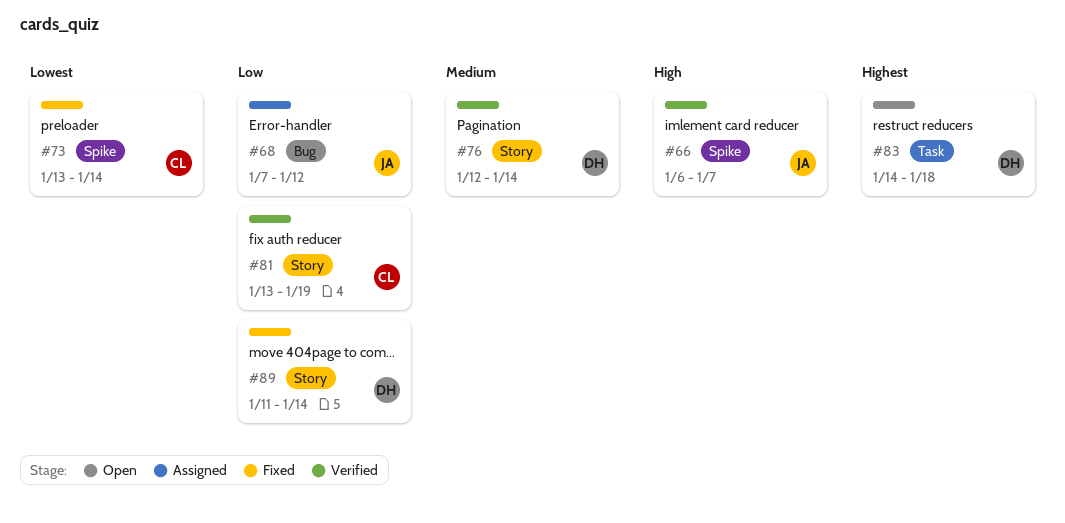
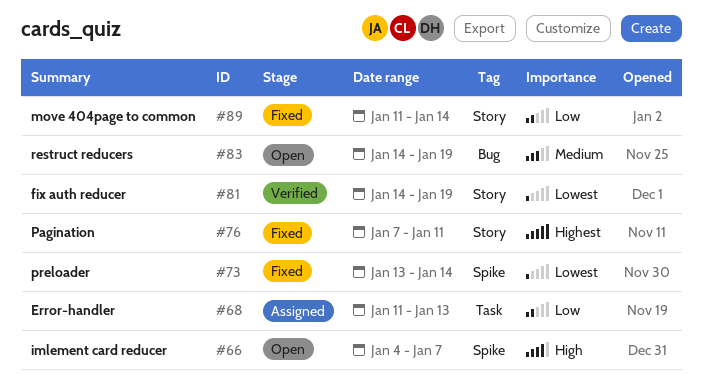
#66, status: Verified -> Open
#66, start: Jan 6 -> Jan 4
#68, label: Bug -> Task
#68, start: Jan 7 -> Jan 11
#68, due: Jan 12 -> Jan 13
#76, status: Verified -> Fixed
#76, priority: Medium -> Highest
#76, start: Jan 12 -> Jan 7
#76, due: Jan 14 -> Jan 11
#81, priority: Low -> Lowest
#81, start: Jan 13 -> Jan 14
#83, priority: Highest -> Medium
#83, label: Task -> Bug
#83, due: Jan 18 -> Jan 19

